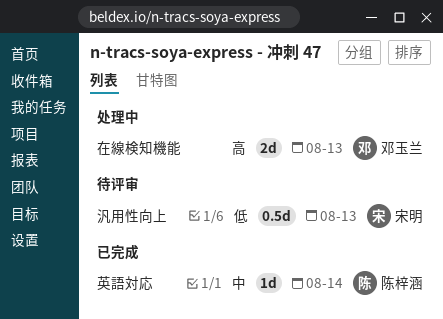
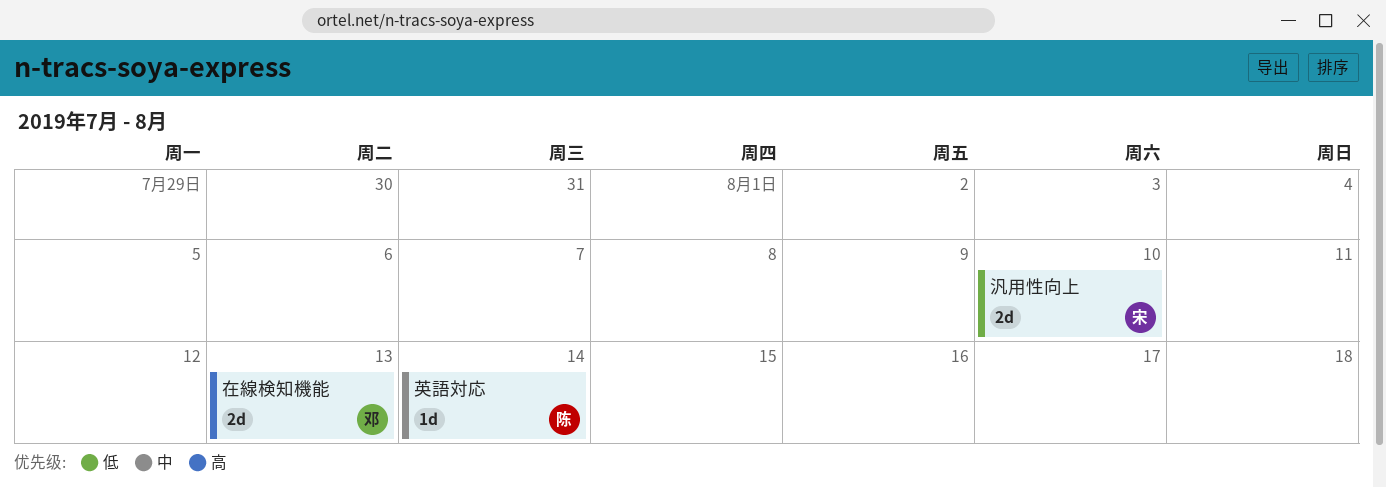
汎用性向上, estimate: 0.5d -> 2d
汎用性向上, due: Aug 13 -> Aug 10

